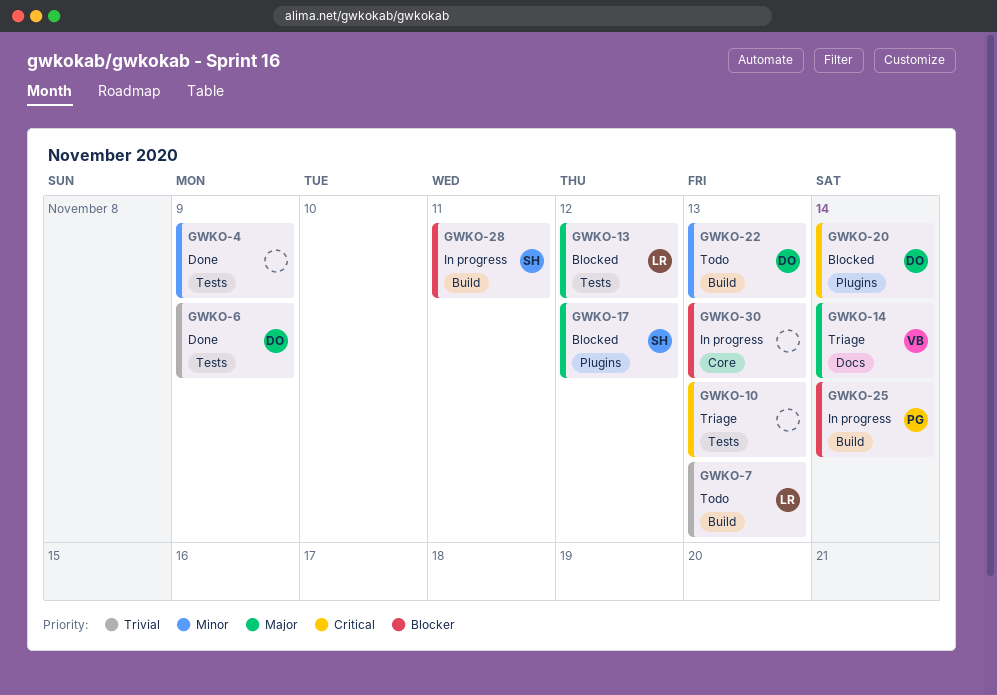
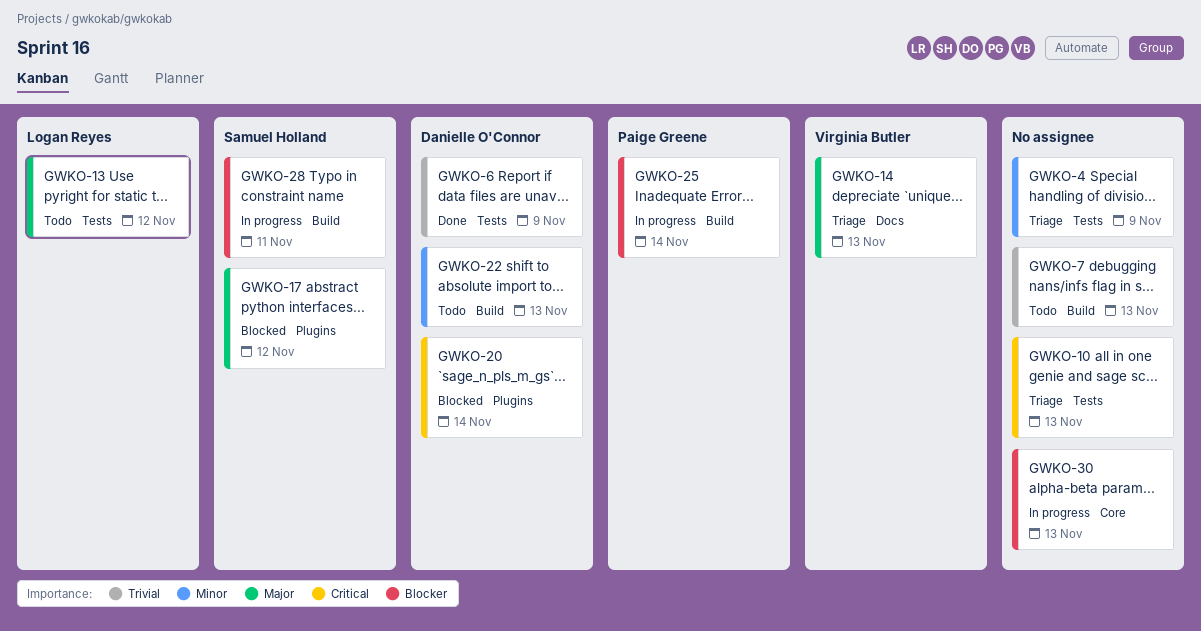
GWKO-4, status: Done -> Triage
GWKO-7, owner: Logan Reyes -> none
GWKO-13, status: Blocked -> Todo
GWKO-14, due: Nov 14 -> Nov 13

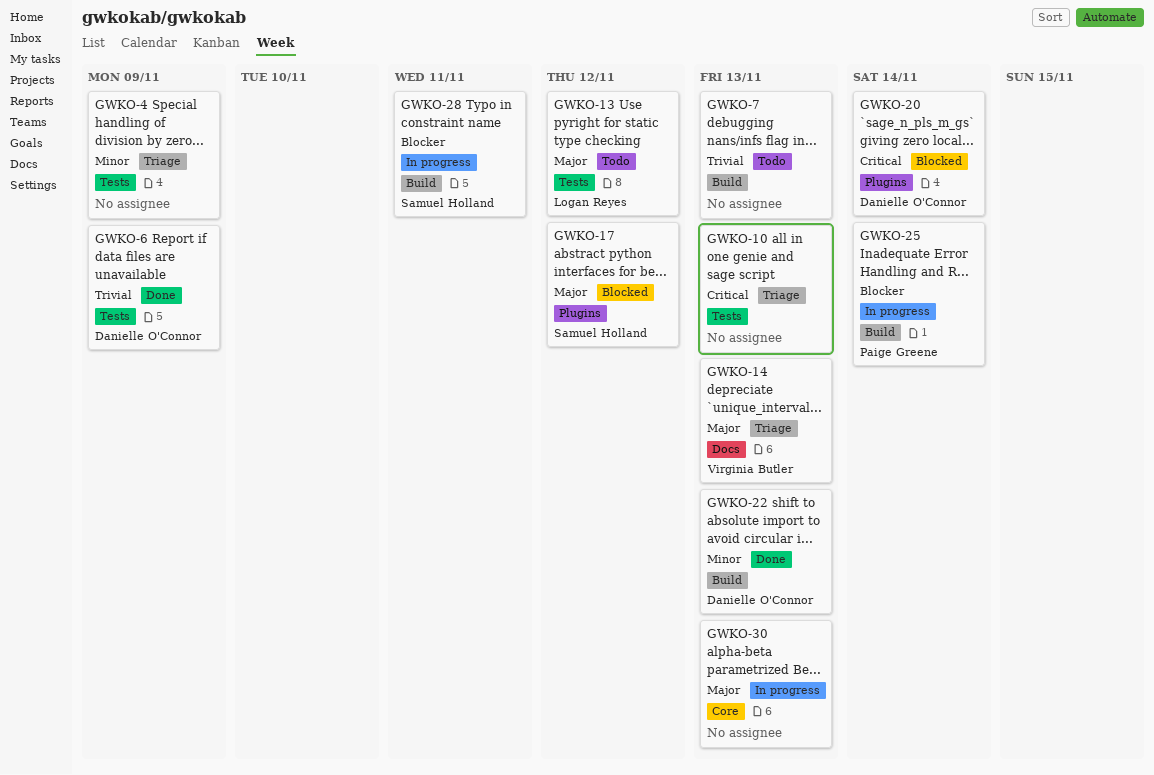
GWKO-22, status: Todo -> Done
GWKO-30, priority: Blocker -> Major

